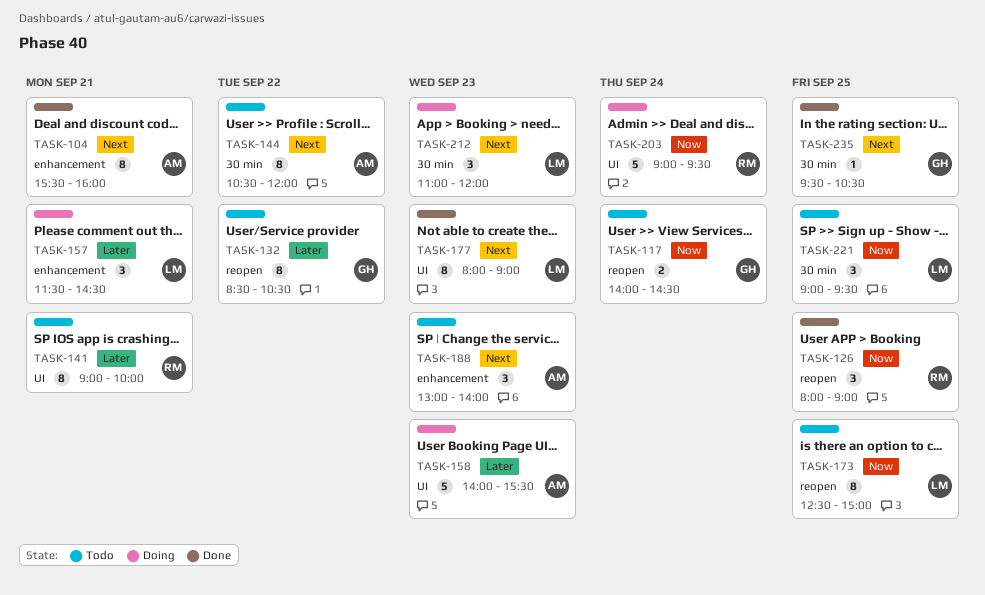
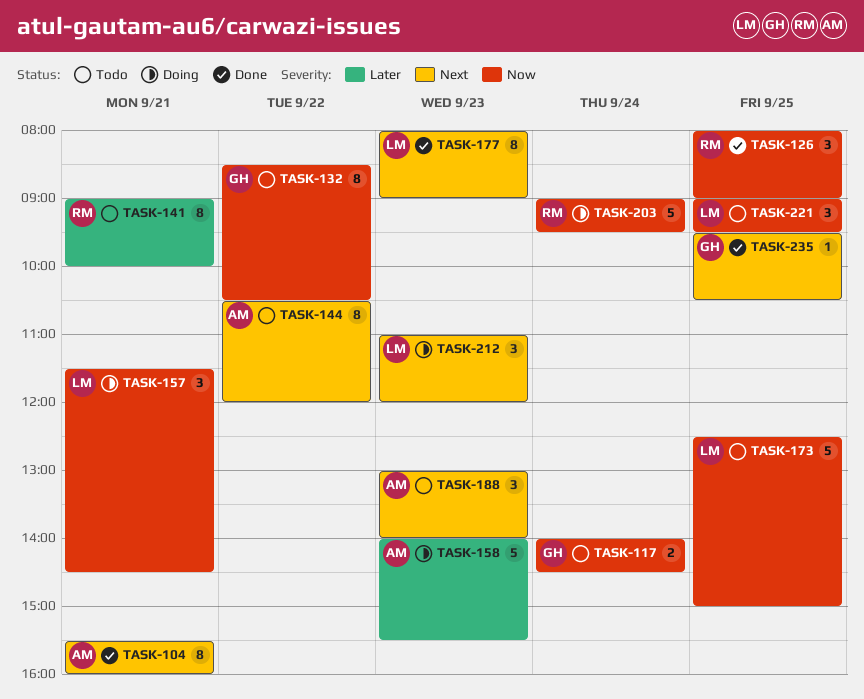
TASK-132, priority: Later -> Now
TASK-157, priority: Later -> Now
TASK-173, estimate: 8 -> 5

